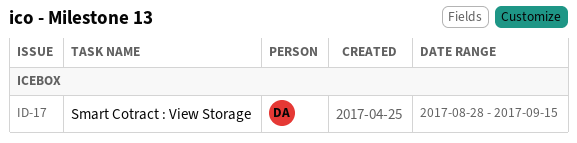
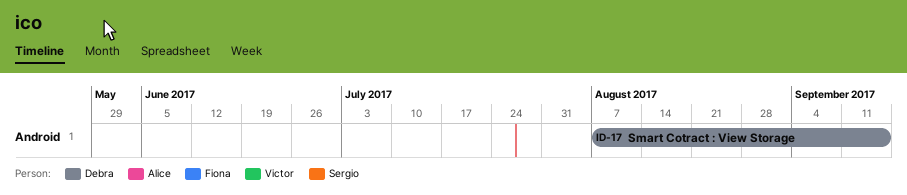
ID-17, start: Aug 28 -> Aug 7

